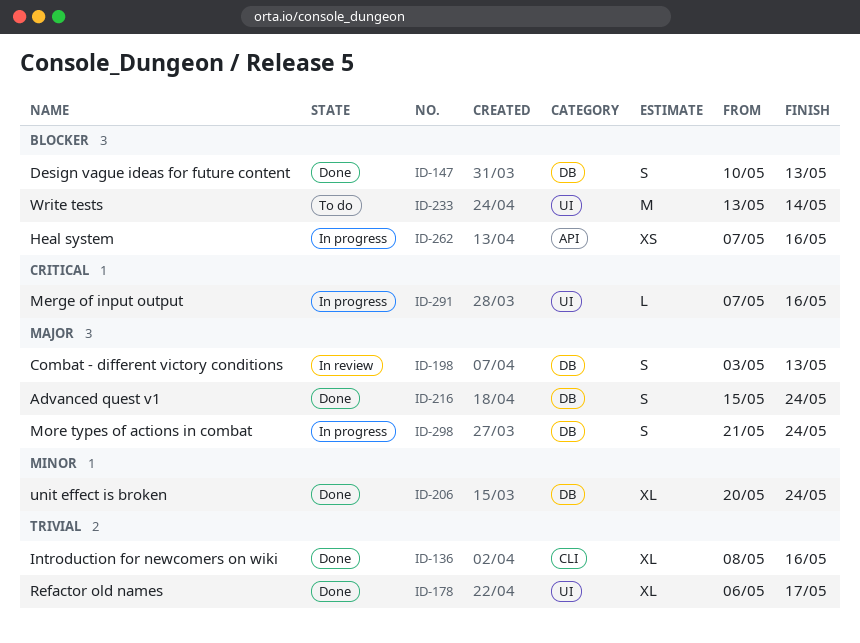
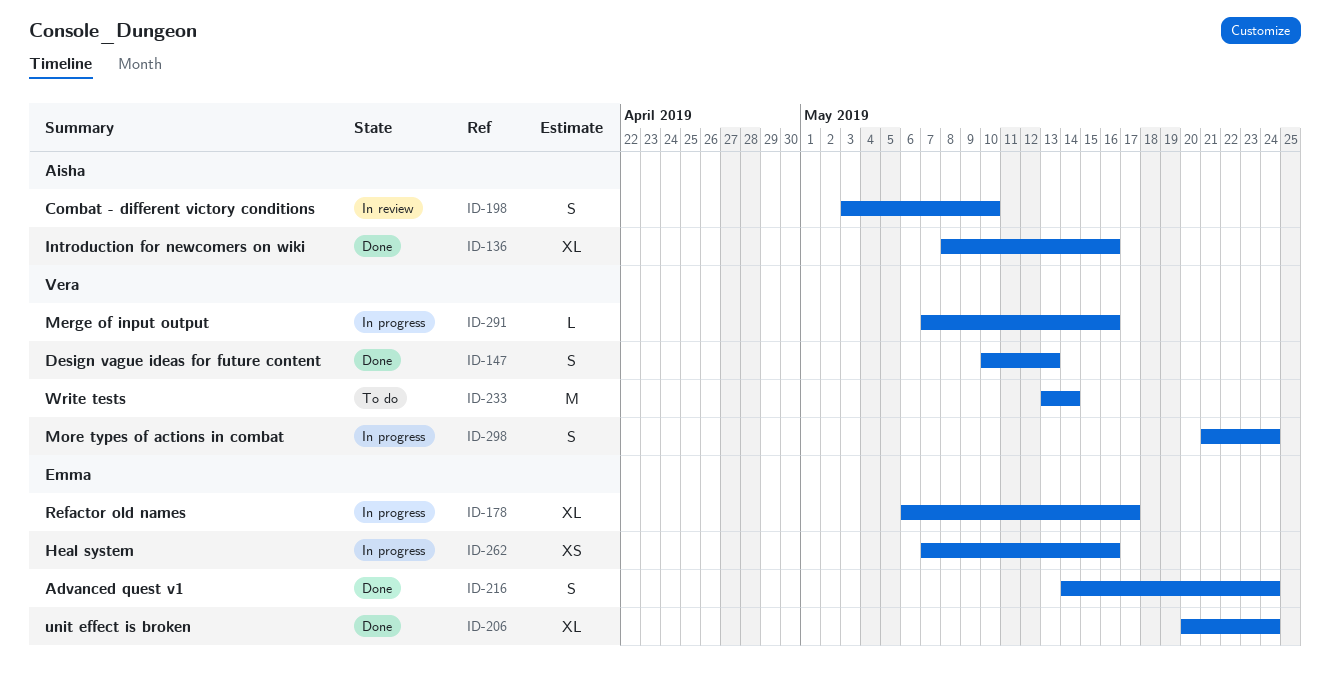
ID-178, status: Done -> In progress
ID-198, due: May 13 -> May 10
ID-216, start: May 15 -> May 14

